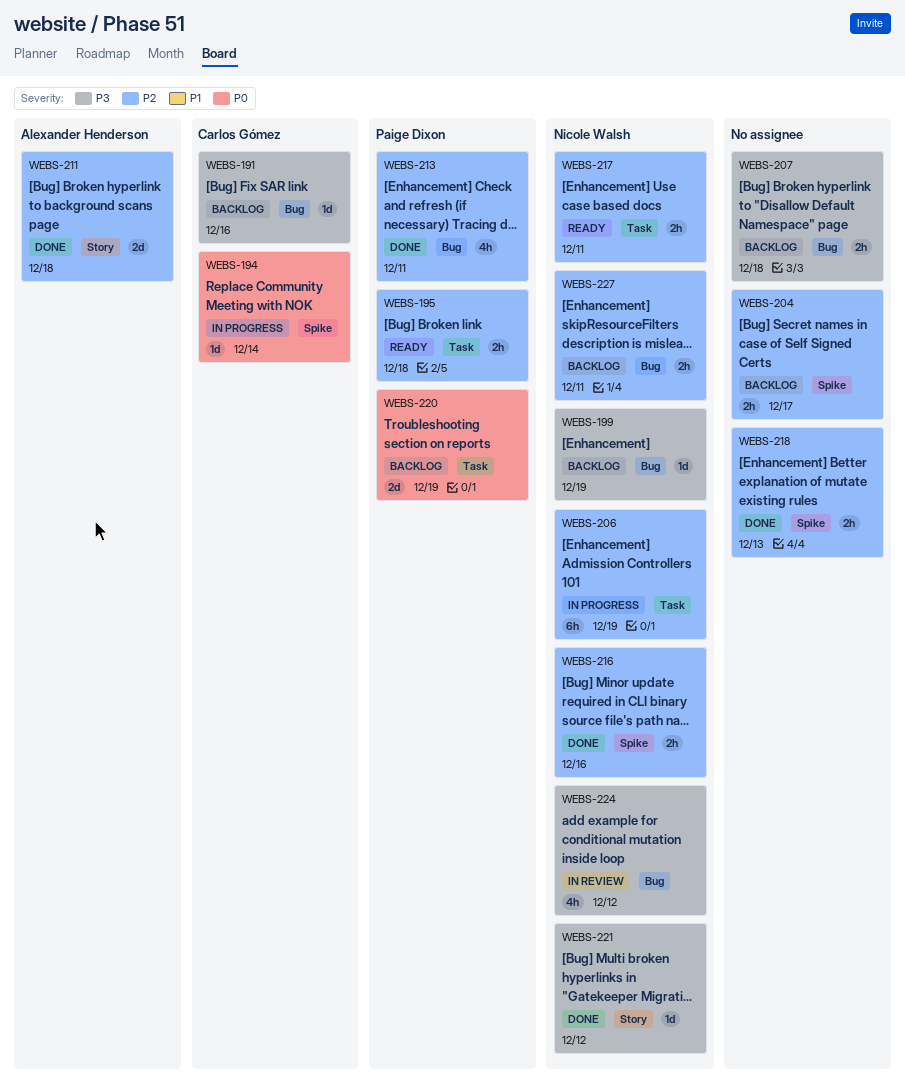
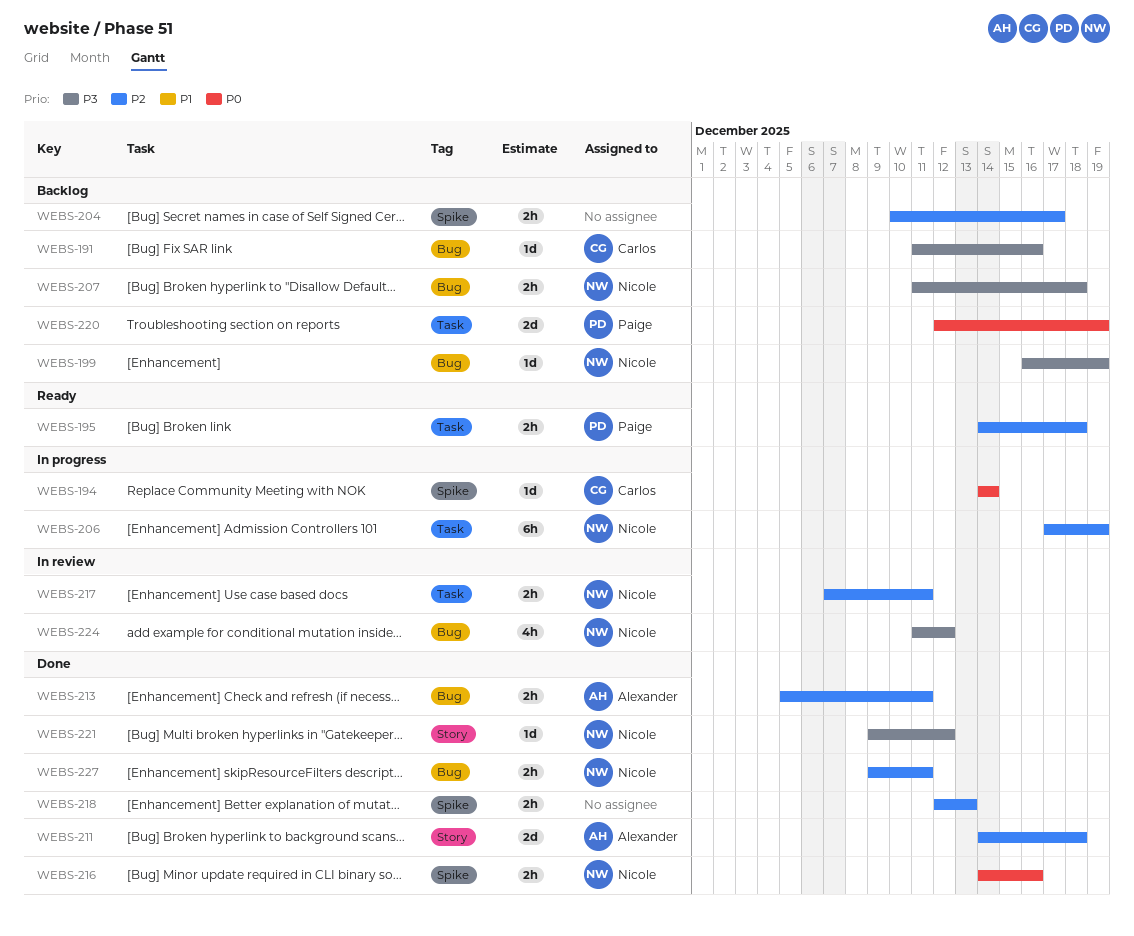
WEBS-207, owner: none -> Nicole Walsh
WEBS-213, owner: Paige Dixon -> Alexander Henderson
WEBS-213, estimate: 4h -> 2h
WEBS-216, priority: P2 -> P0
WEBS-217, status: Ready -> In review
WEBS-227, status: Backlog -> Done

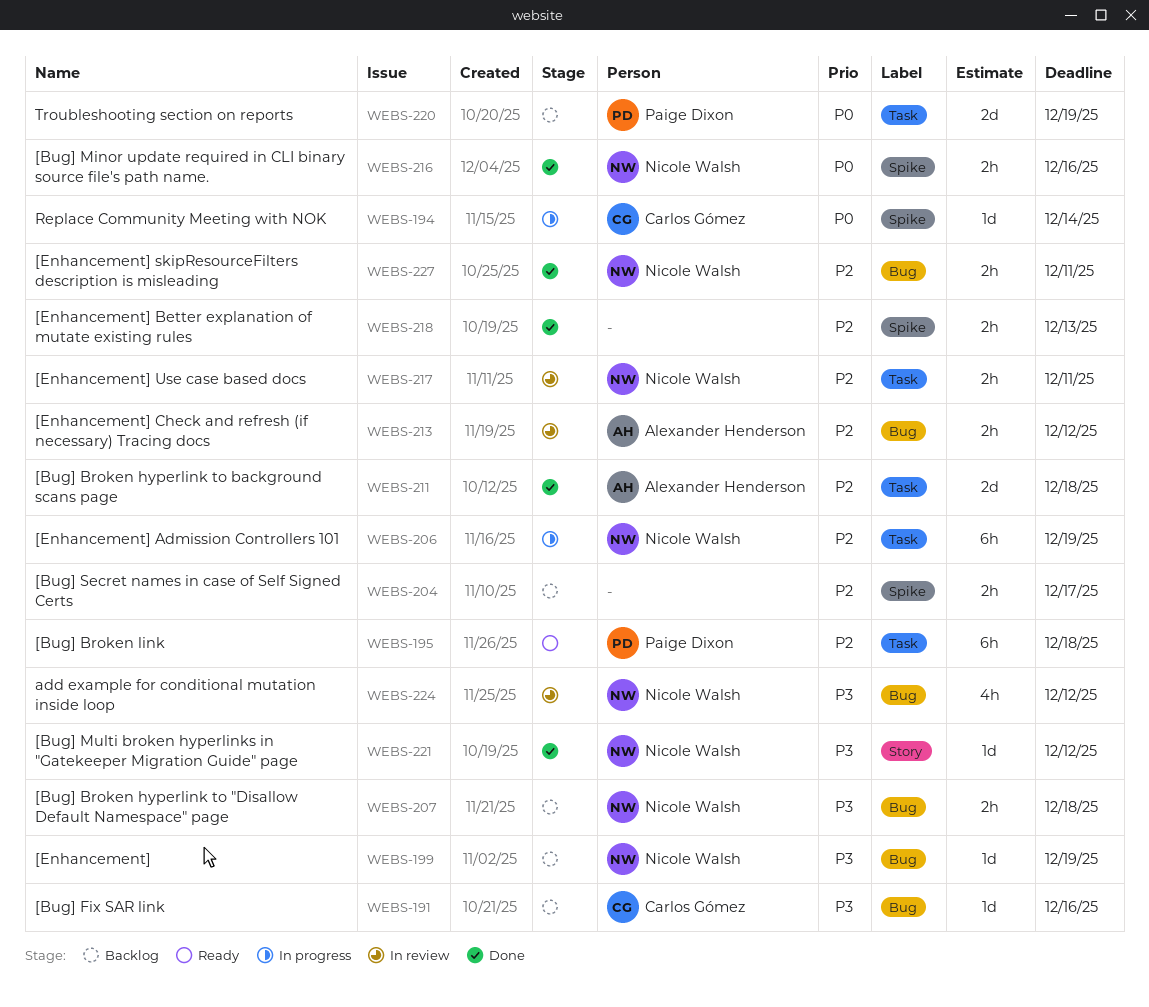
WEBS-195, estimate: 2h -> 6h
WEBS-211, label: Story -> Task
WEBS-213, status: Done -> In review
WEBS-213, due: Dec 11 -> Dec 12

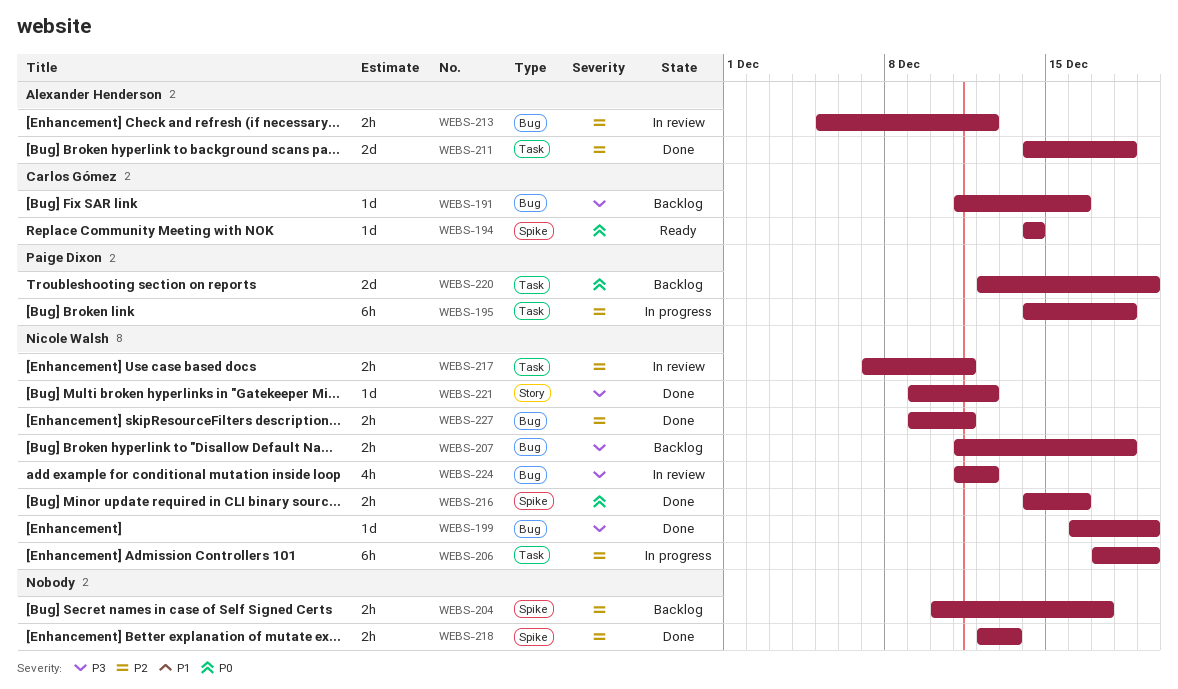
WEBS-194, status: In progress -> Ready
WEBS-195, status: Ready -> In progress
WEBS-199, status: Backlog -> Done

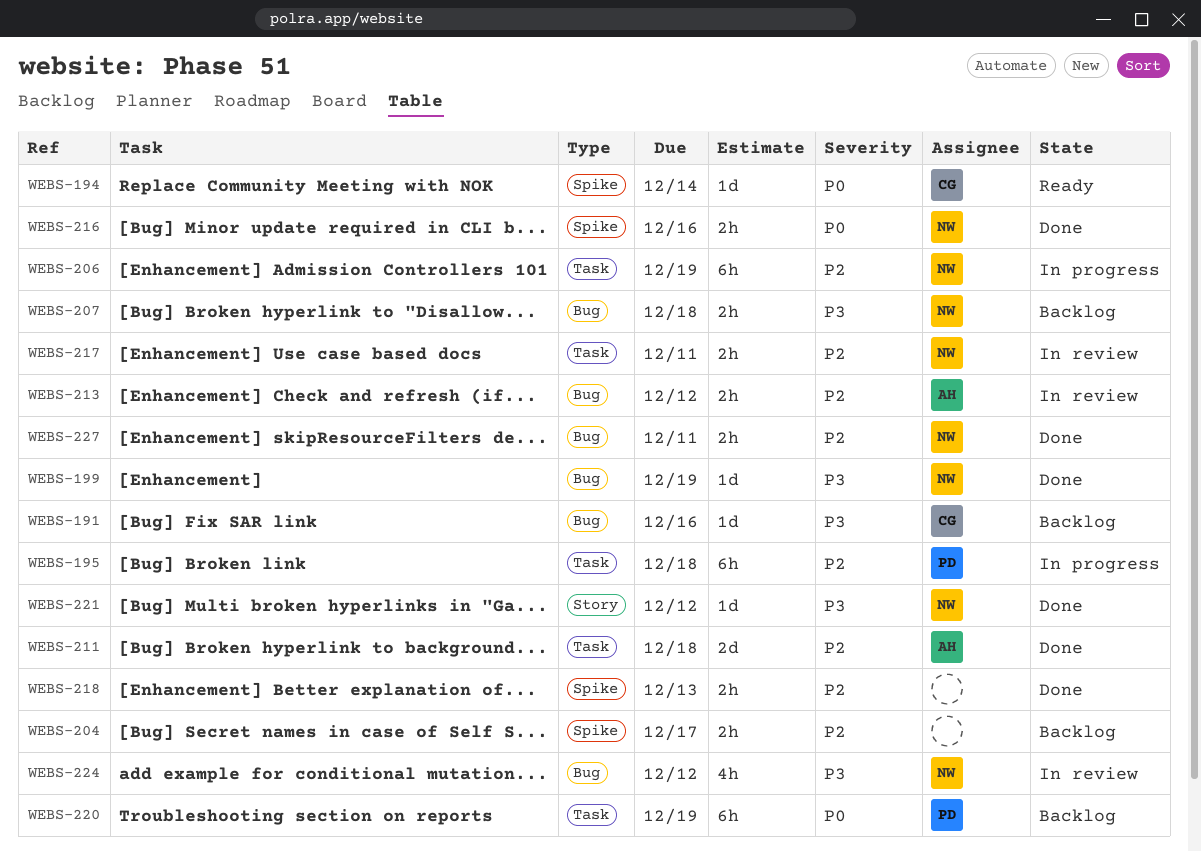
WEBS-220, estimate: 2d -> 6h

